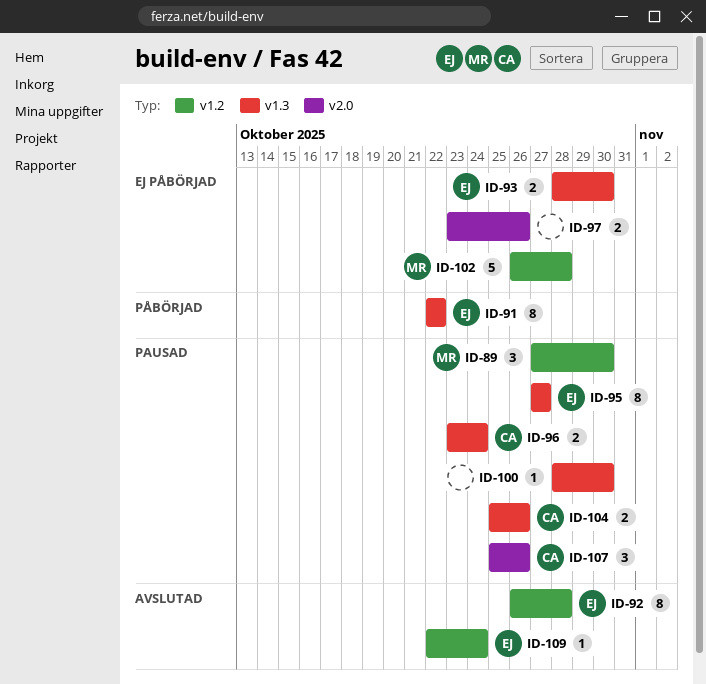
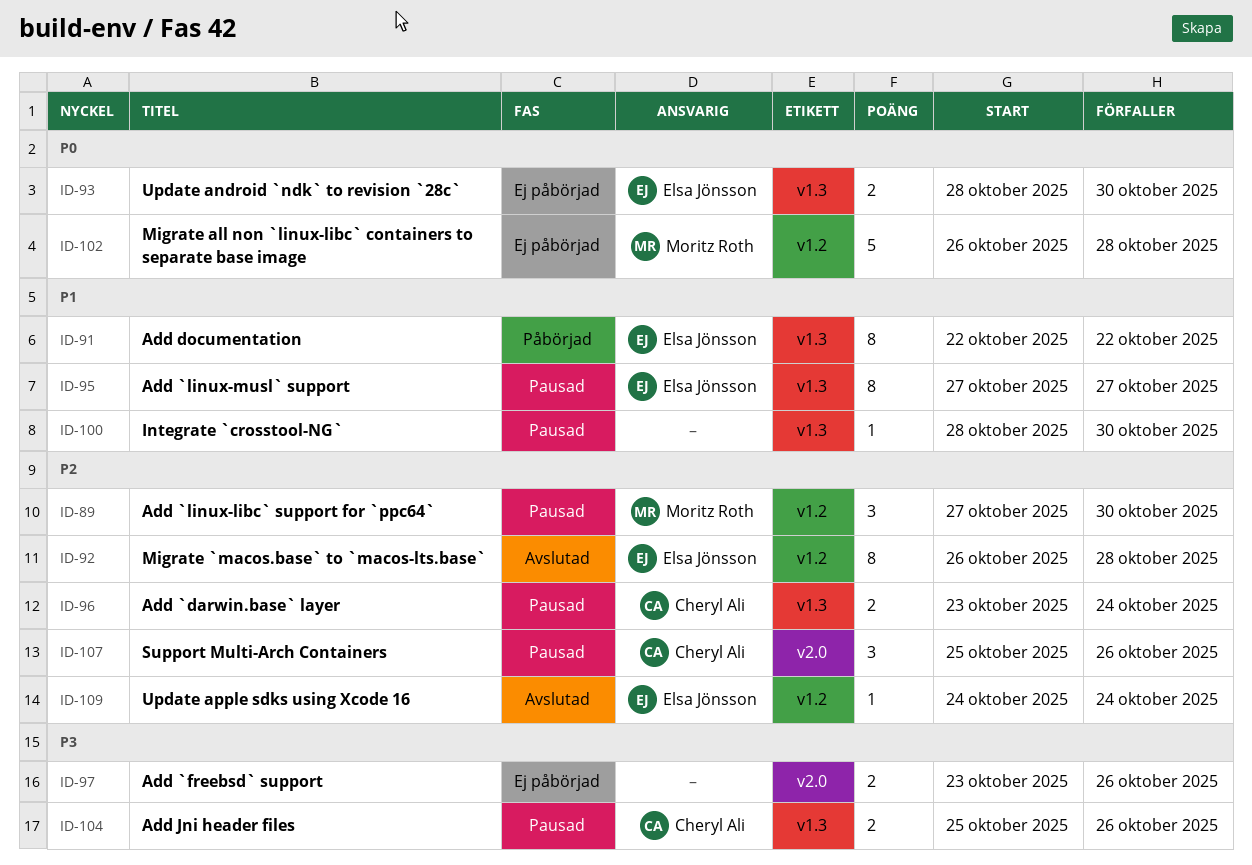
ID-109, start: Oct 22 -> Oct 24

